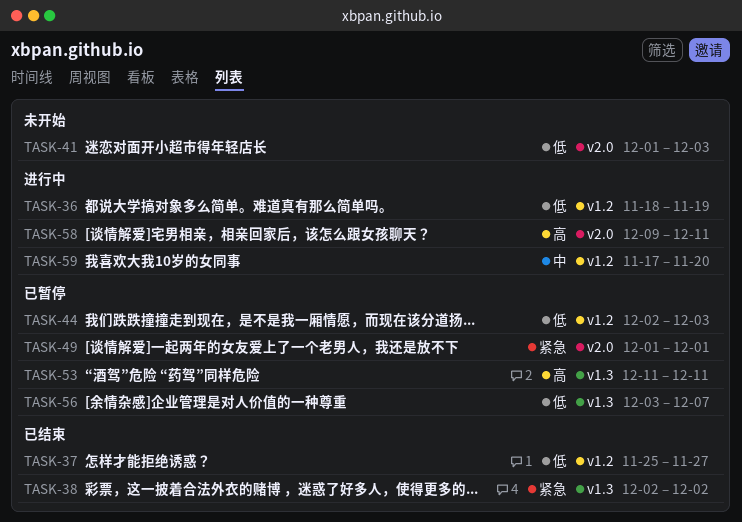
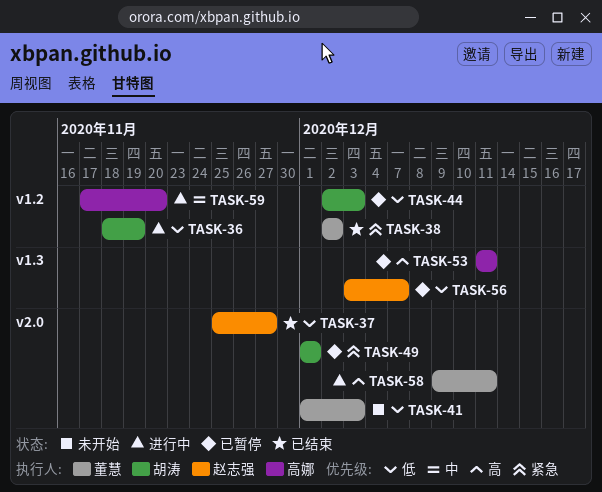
TASK-37, label: v1.2 -> v2.0
TASK-38, label: v1.3 -> v1.2

